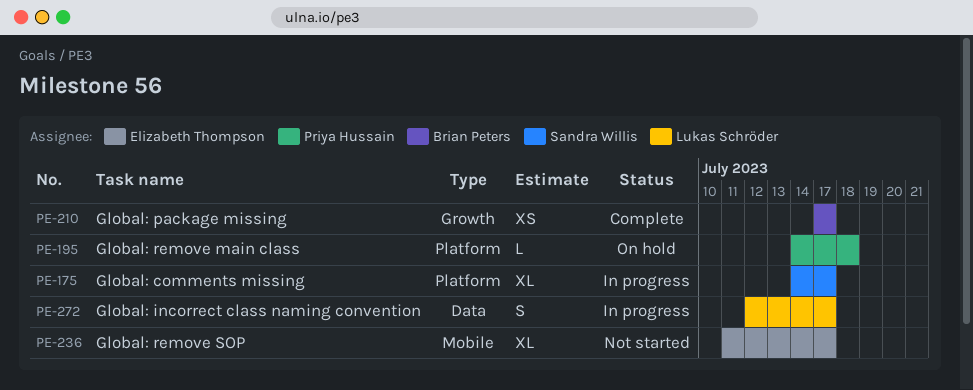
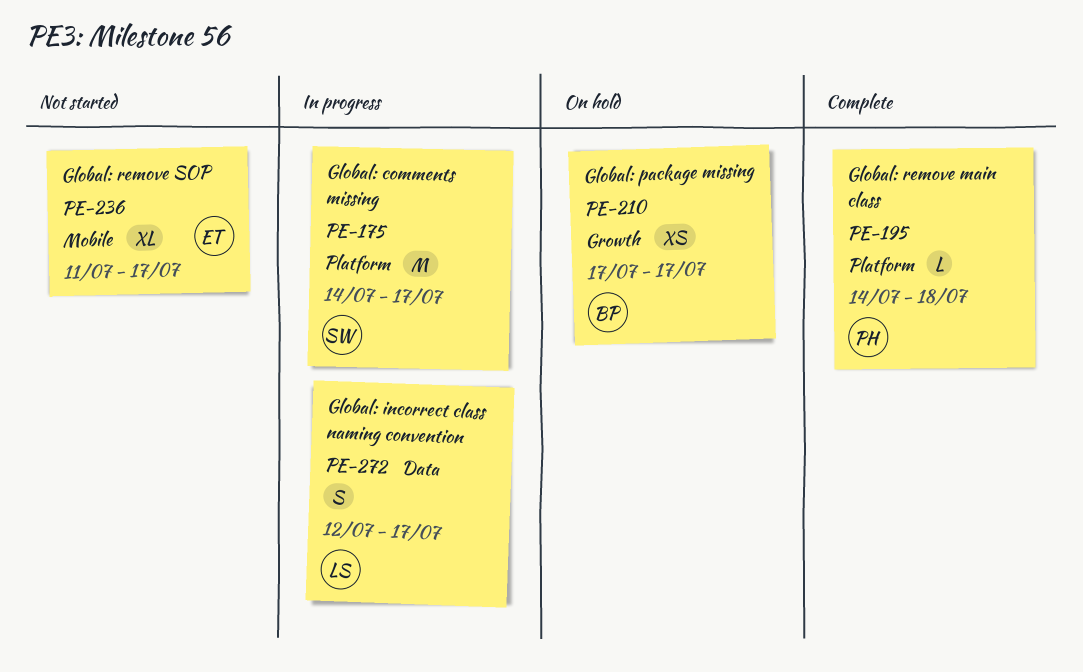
PE-175, estimate: XL -> M
PE-195, status: On hold -> Complete
PE-210, status: Complete -> On hold

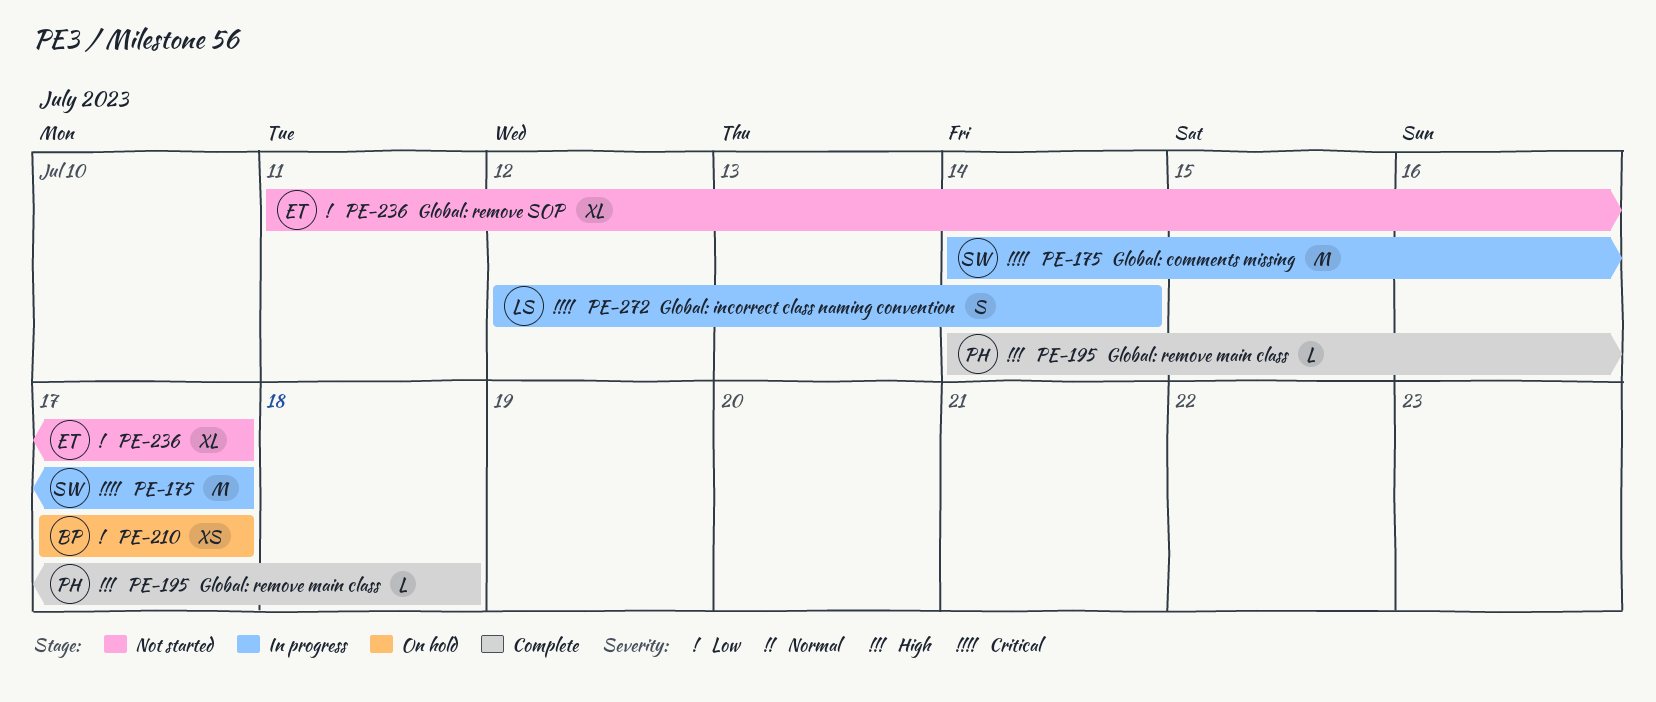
PE-272, due: Jul 17 -> Jul 14

